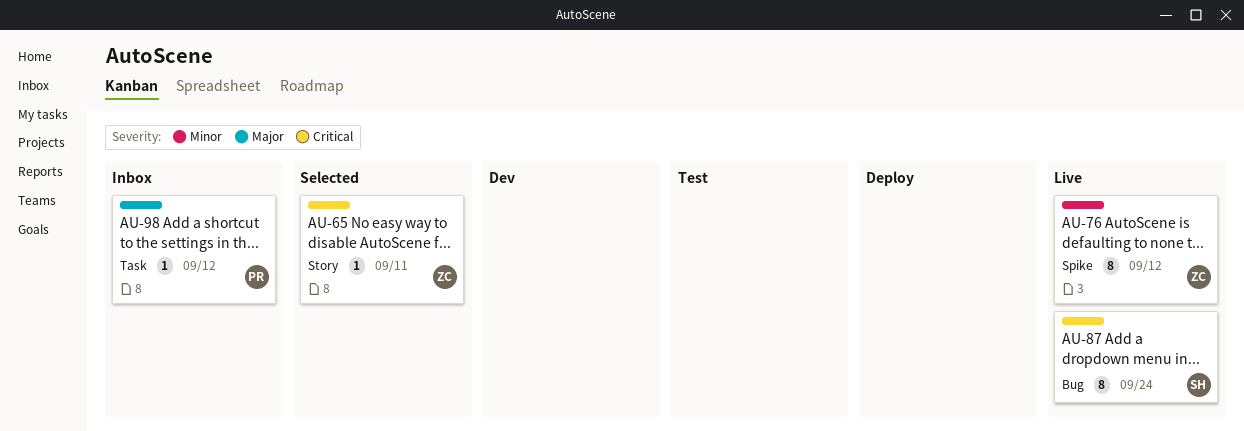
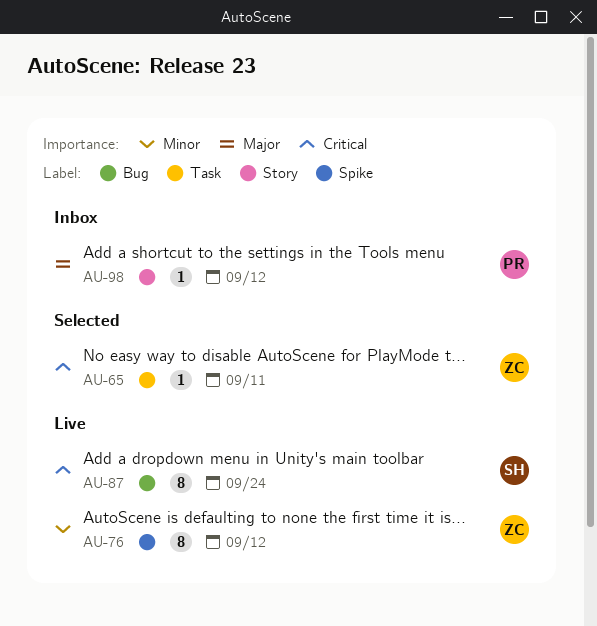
AU-65, label: Story -> Task
AU-98, label: Task -> Story

